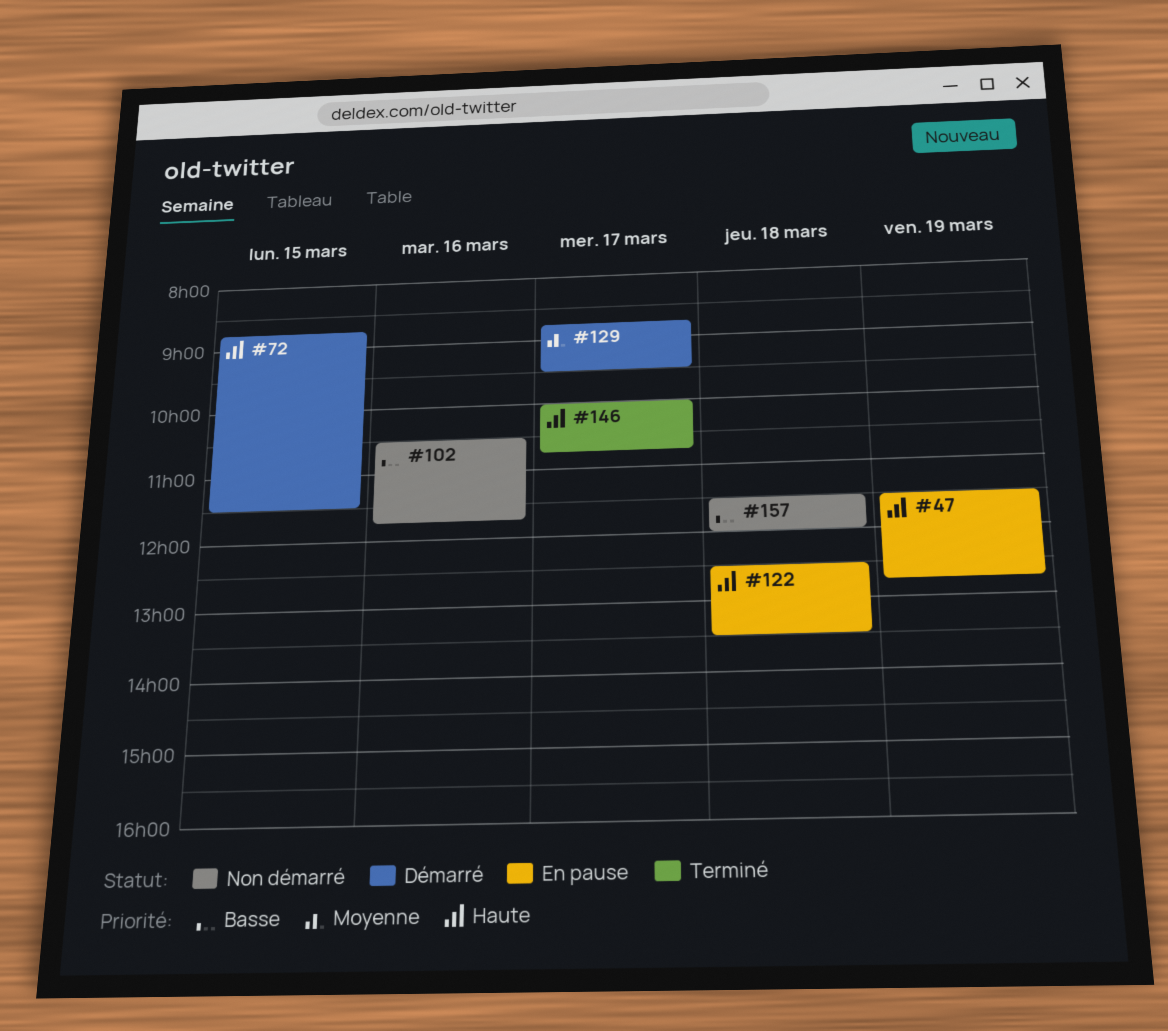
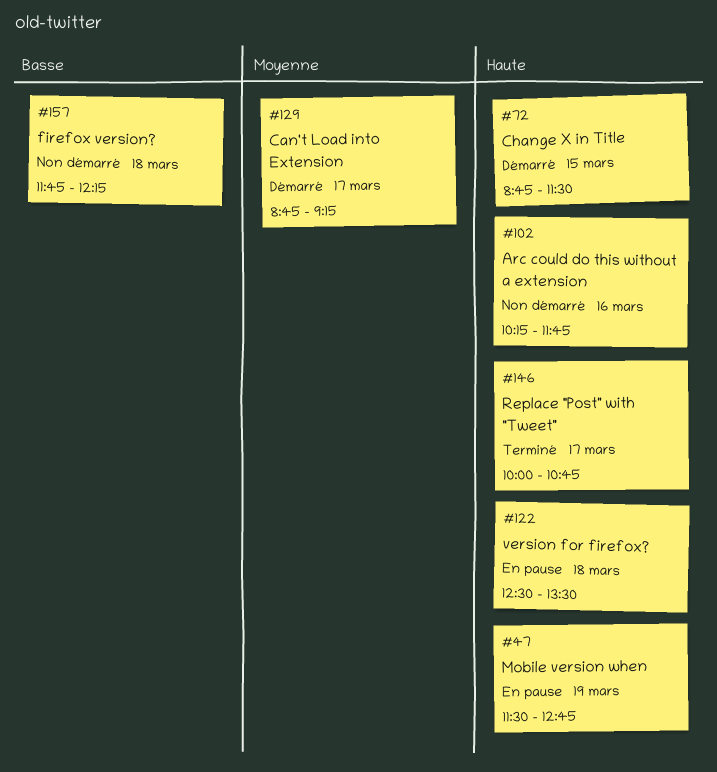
#102, priority: Basse -> Haute
#102, begins: 10:30 -> 10:15
#129, ends: 09:30 -> 09:15
#157, begins: 11:30 -> 11:45
#157, ends: 12:00 -> 12:15

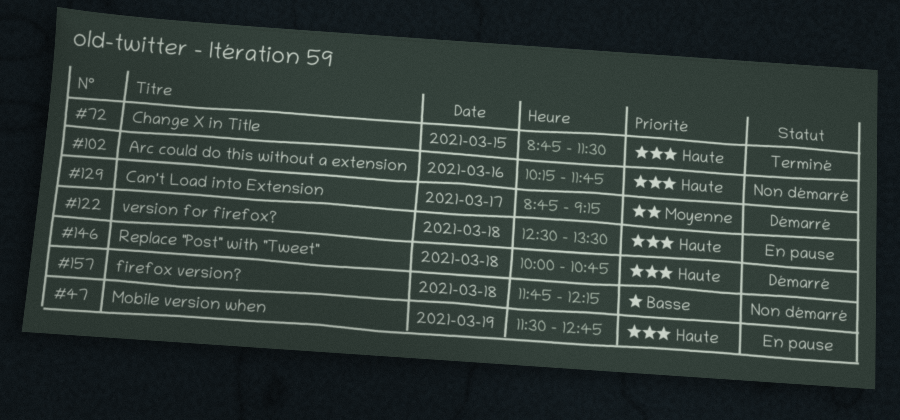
#72, status: Démarré -> Terminé
#146, status: Terminé -> Démarré
#146, day: Mar 17 -> Mar 18

